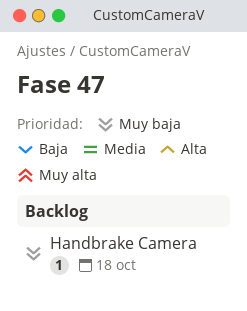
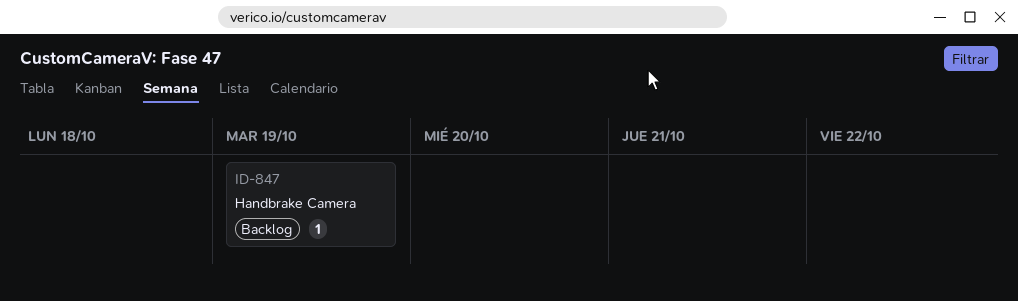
Handbrake Camera, due: Oct 18 -> Oct 19

